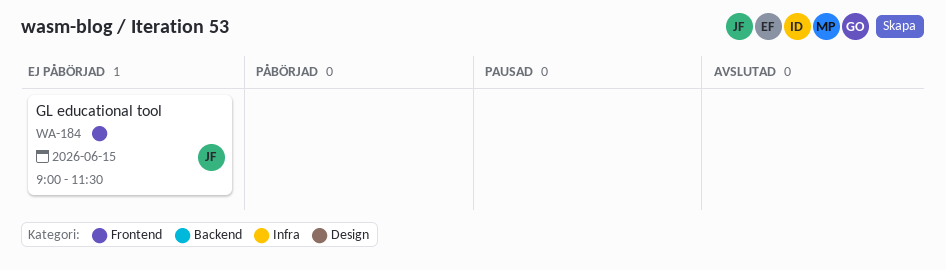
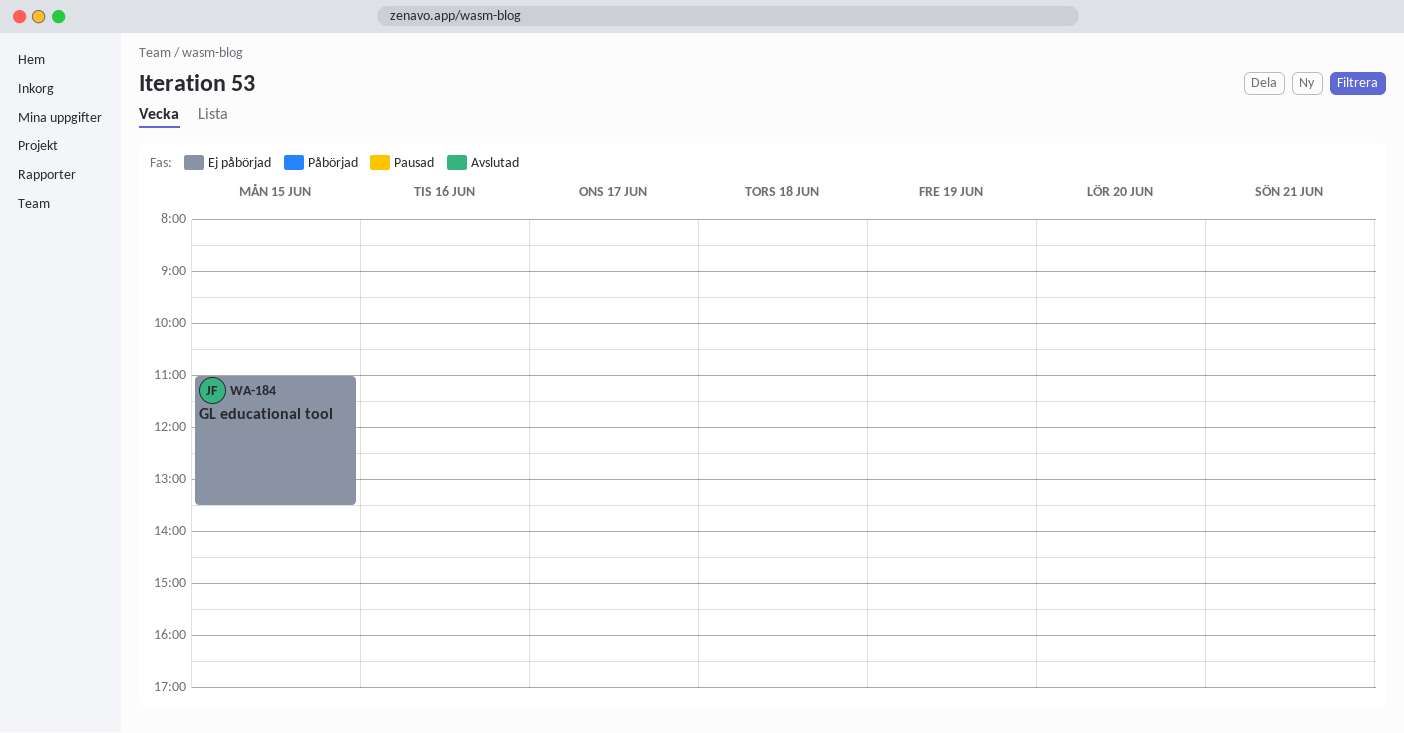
WA-184, begins: 09:00 -> 11:00
WA-184, ends: 11:30 -> 13:30

